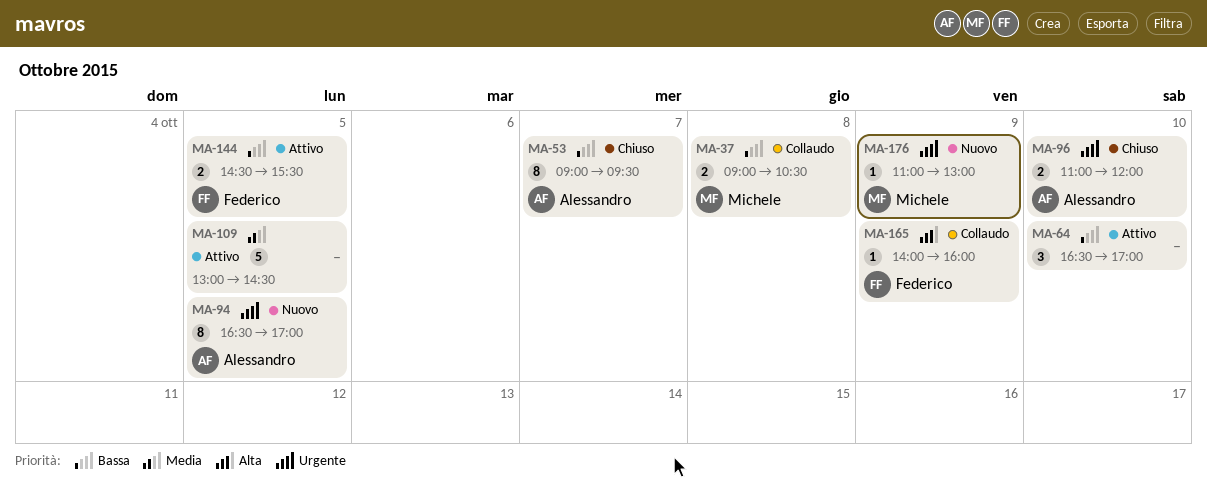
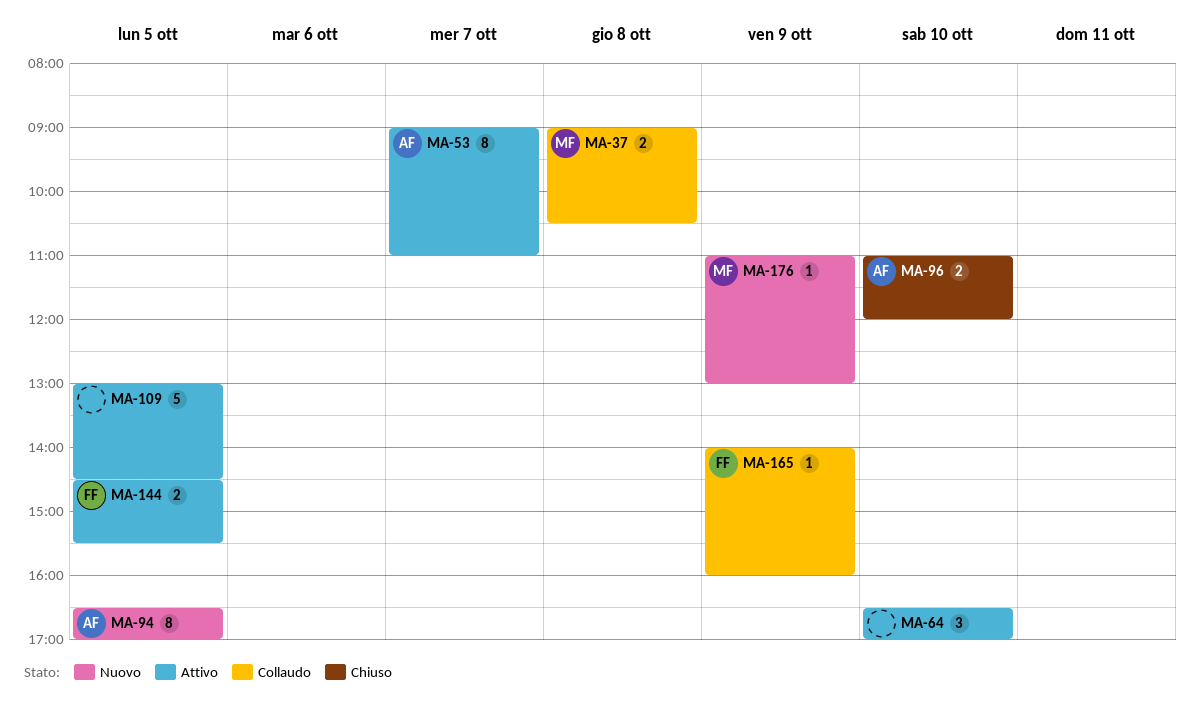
MA-53, status: Chiuso -> Attivo
MA-53, ends: 09:30 -> 11:00

